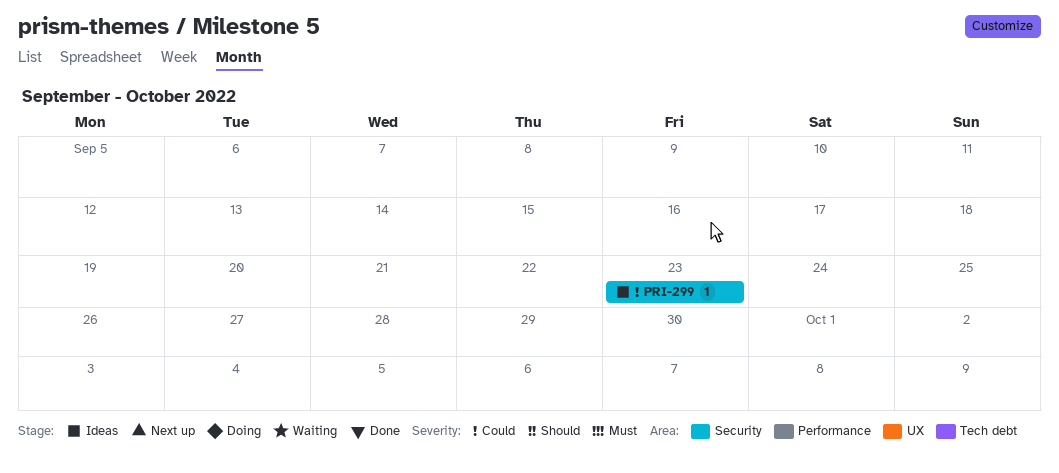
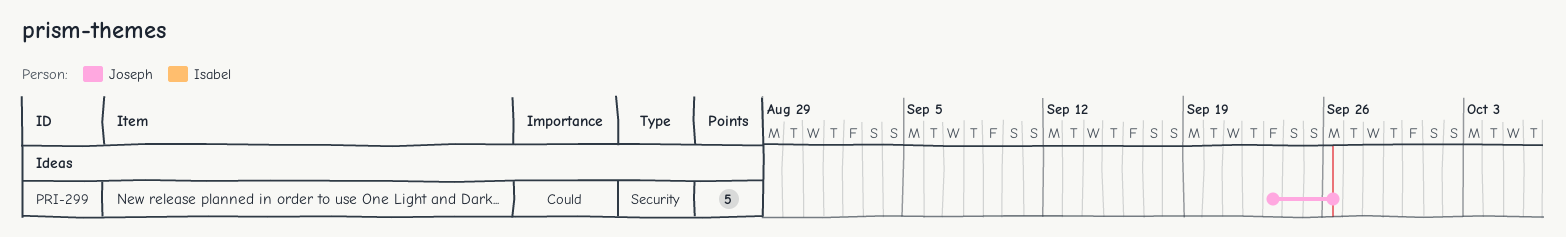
PRI-299, estimate: 1 -> 5
PRI-299, due: Sep 23 -> Sep 26

